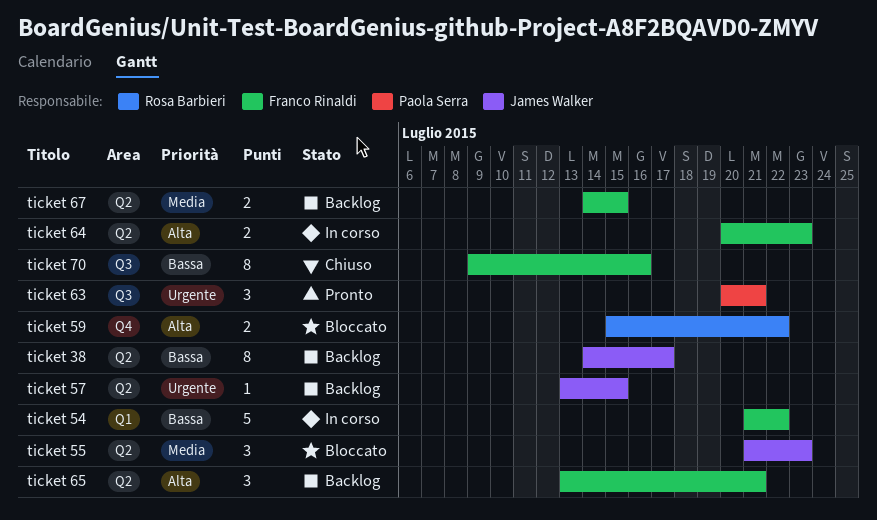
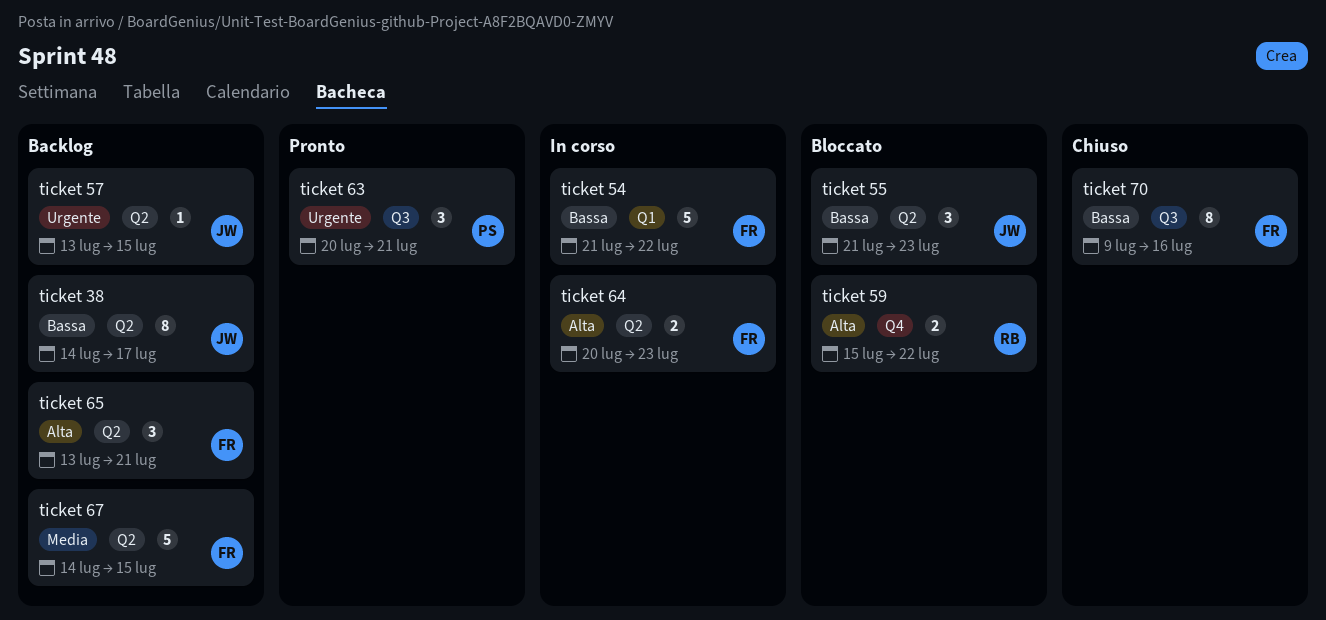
ticket 55, priority: Media -> Bassa
ticket 67, estimate: 2 -> 5

